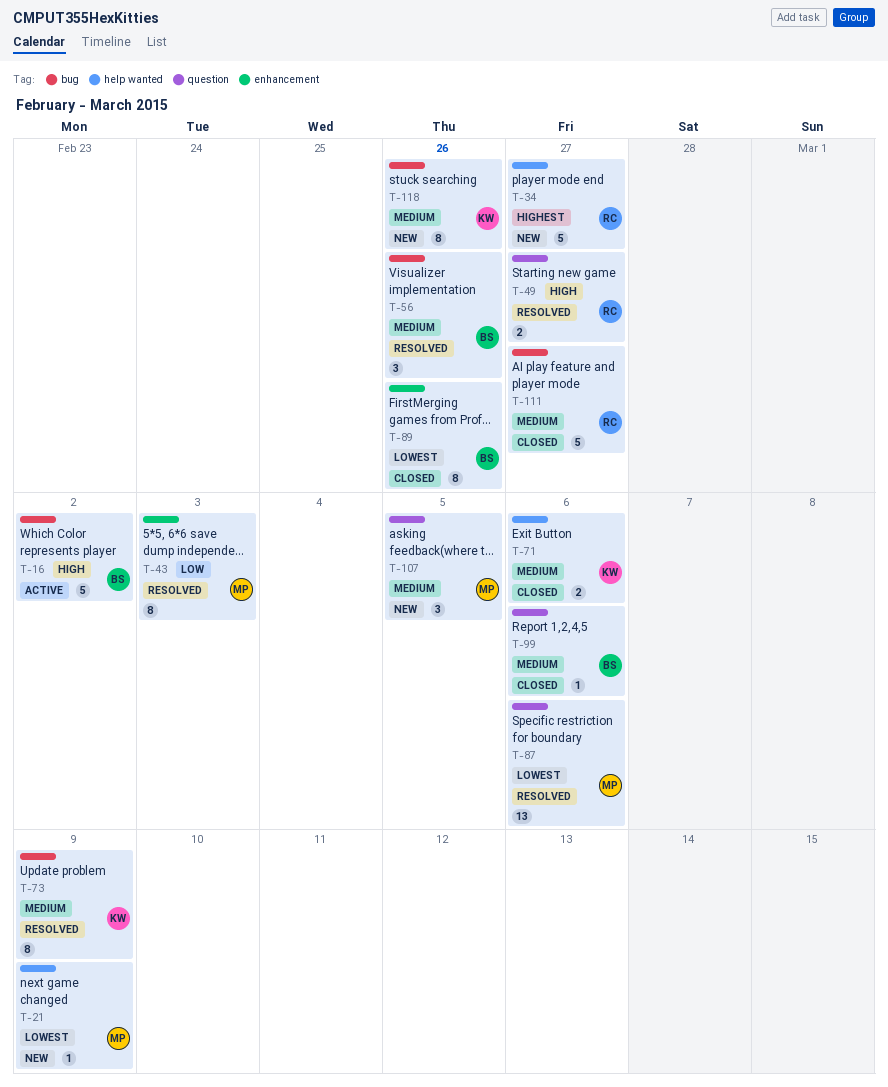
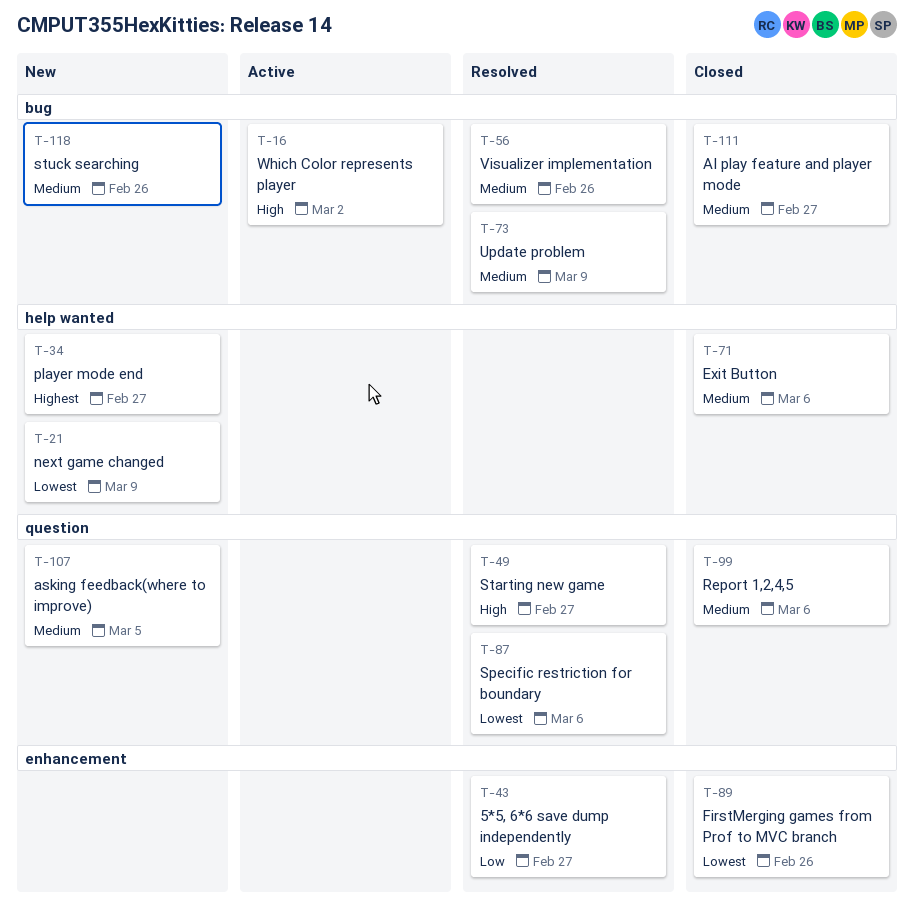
T-43, due: Mar 3 -> Feb 27

